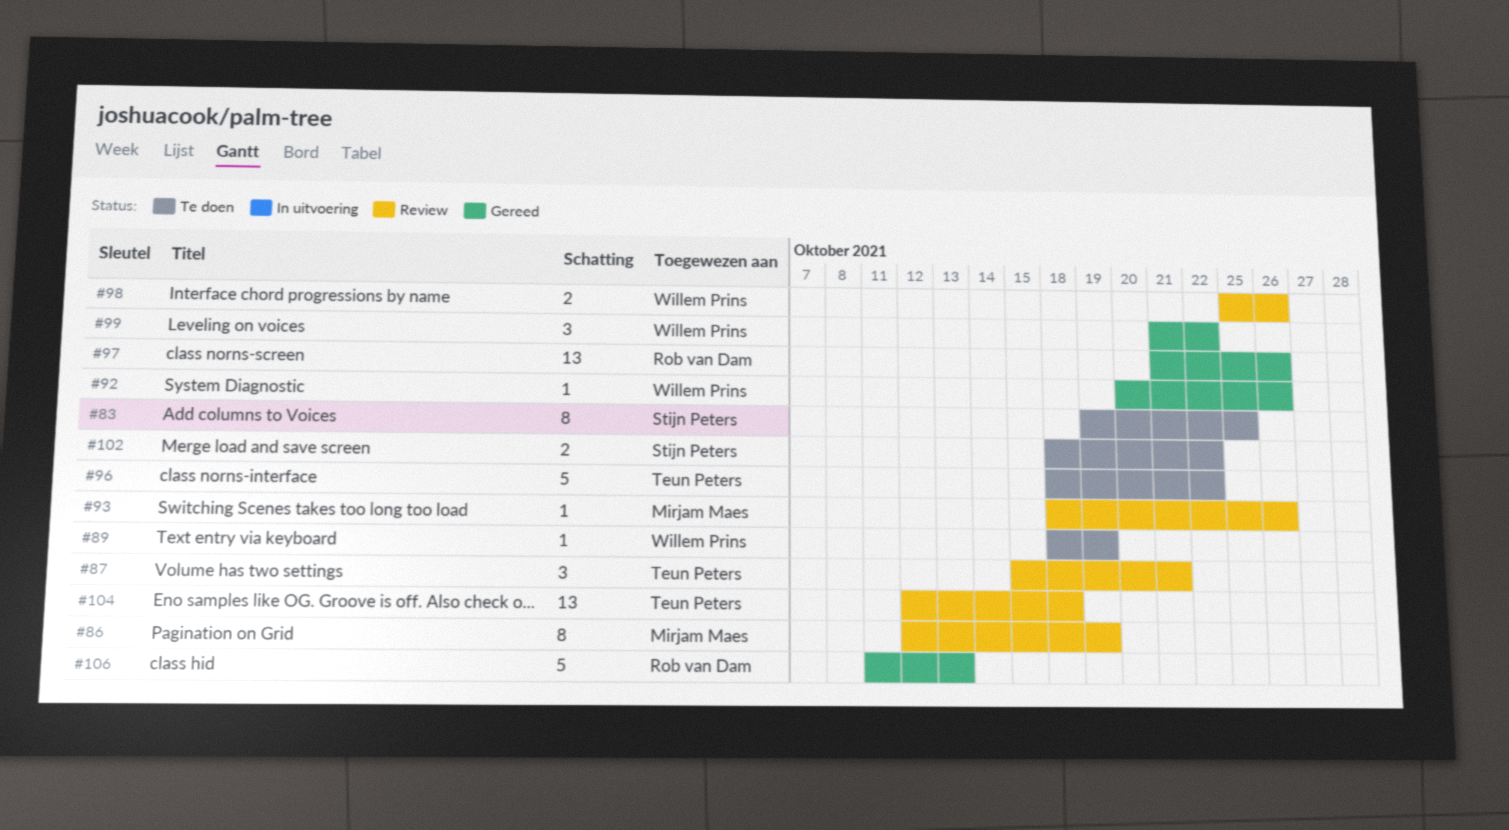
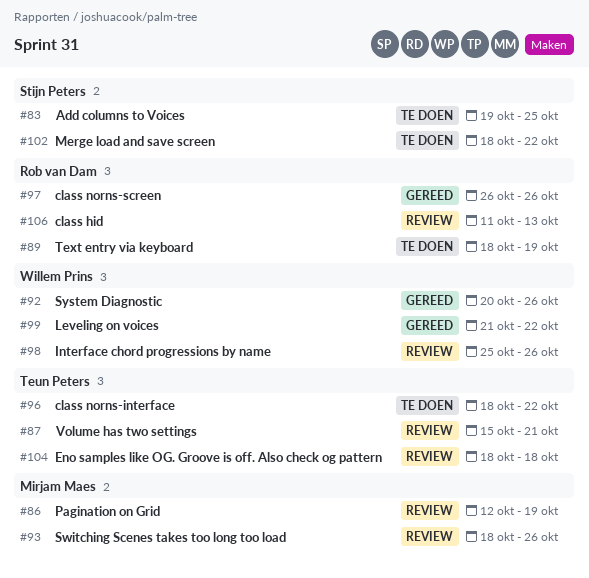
#89, owner: Willem Prins -> Rob van Dam
#97, start: Oct 21 -> Oct 26
#104, start: Oct 12 -> Oct 18
#106, status: Gereed -> Review

